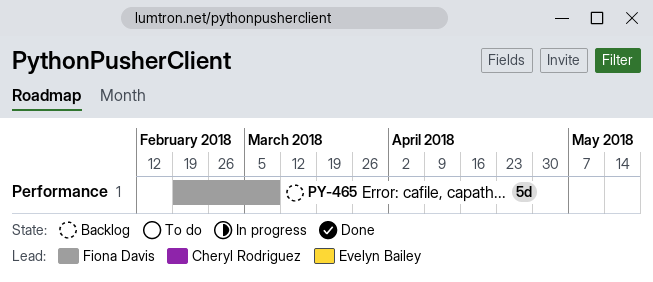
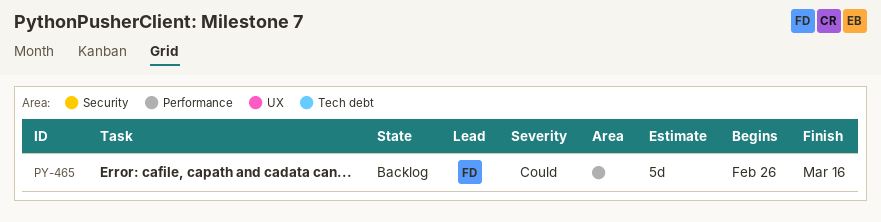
PY-465, start: Feb 19 -> Feb 26
PY-465, due: Mar 9 -> Mar 16

